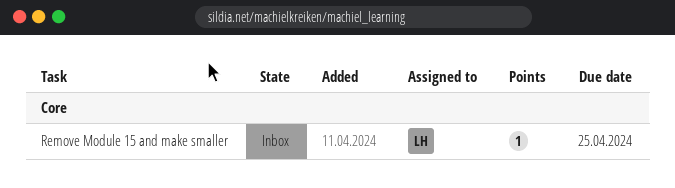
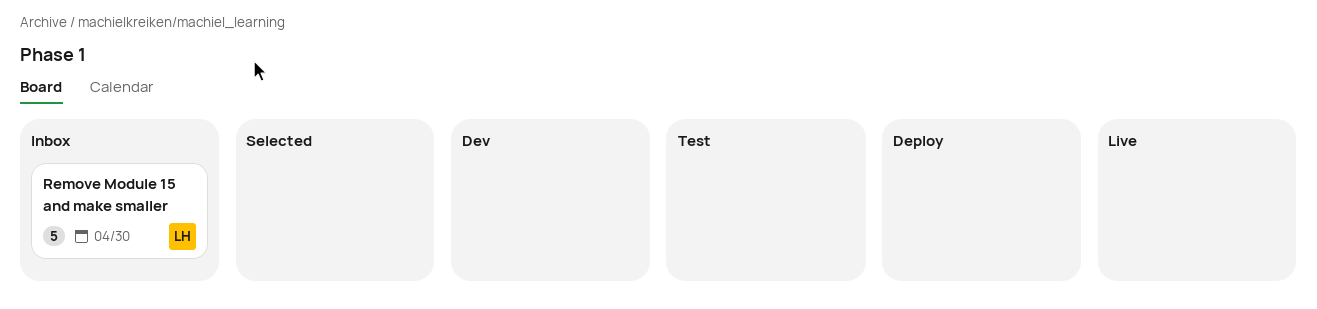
Remove Module 15 and make smaller, estimate: 1 -> 5
Remove Module 15 and make smaller, due: Apr 25 -> Apr 30

